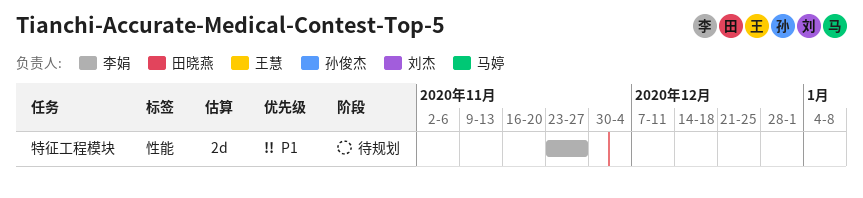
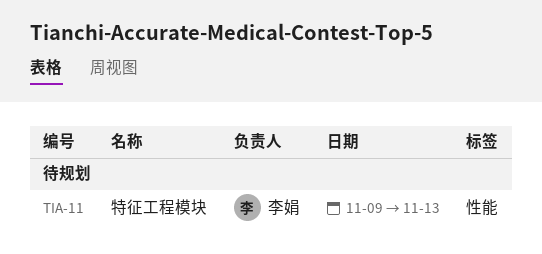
特征工程模块, start: Nov 23 -> Nov 9
特征工程模块, due: Nov 27 -> Nov 13

